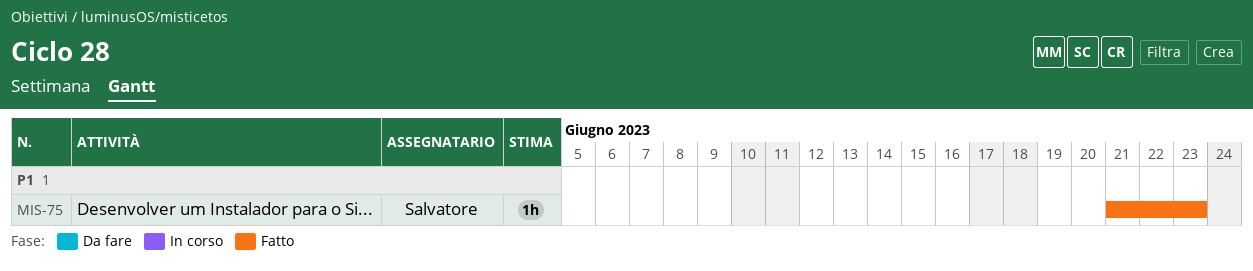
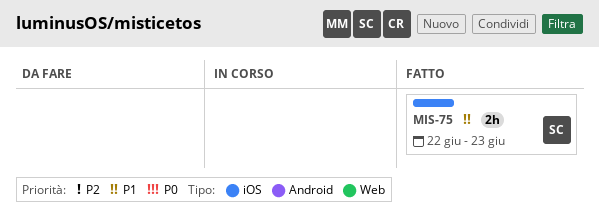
MIS-75, estimate: 1h -> 2h
MIS-75, start: Jun 21 -> Jun 22

